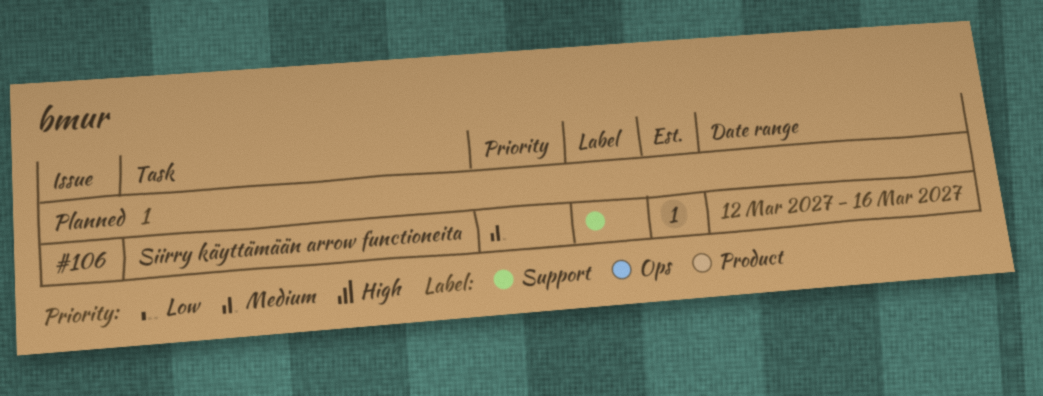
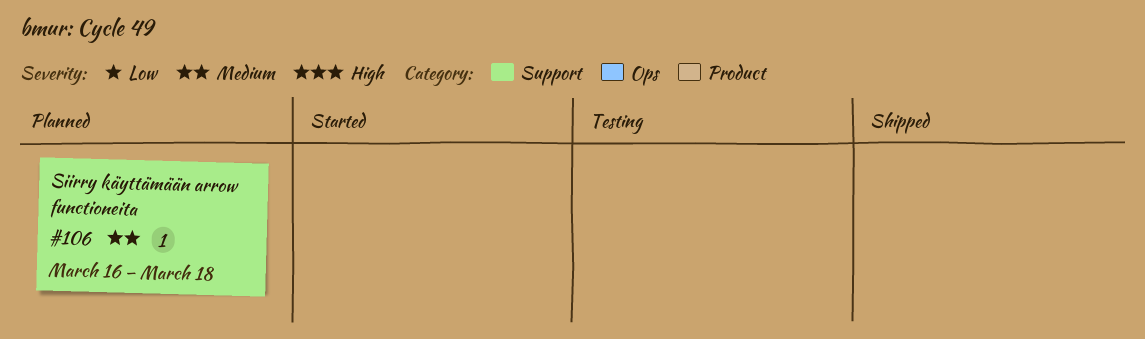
#106, start: Mar 12 -> Mar 16
#106, due: Mar 16 -> Mar 18

